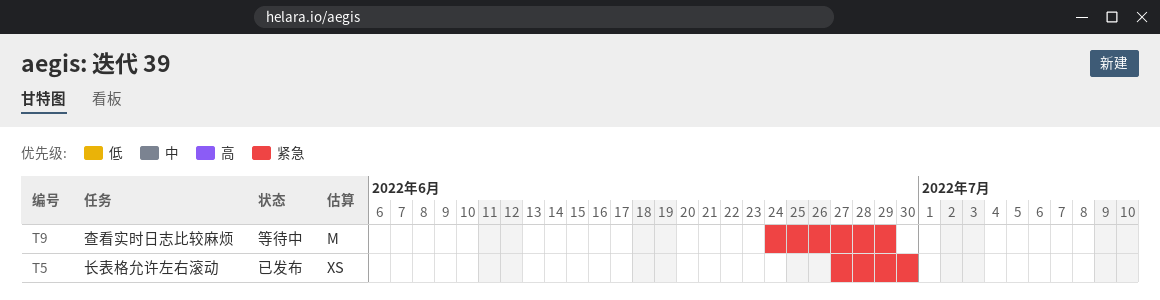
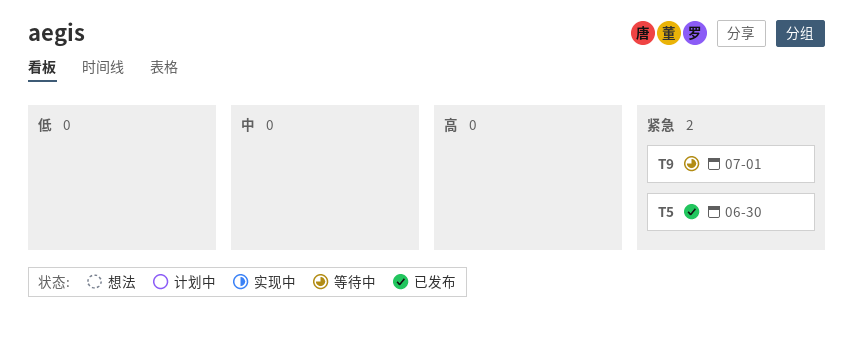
T9, due: Jun 29 -> Jul 1

